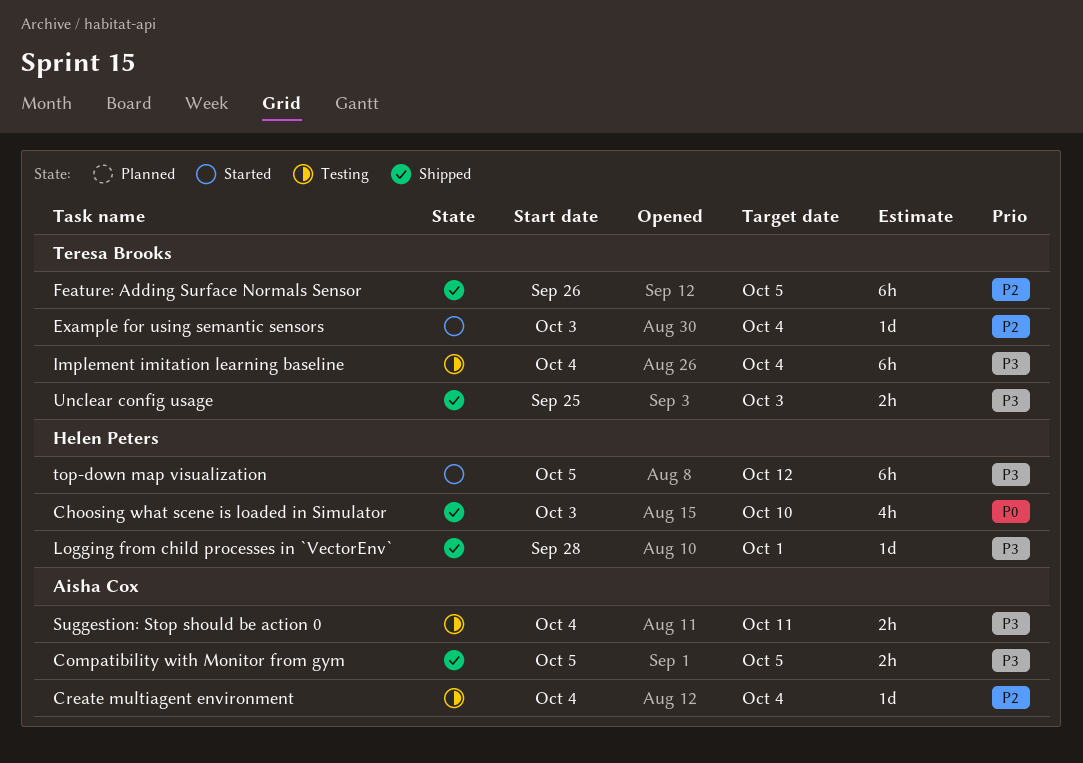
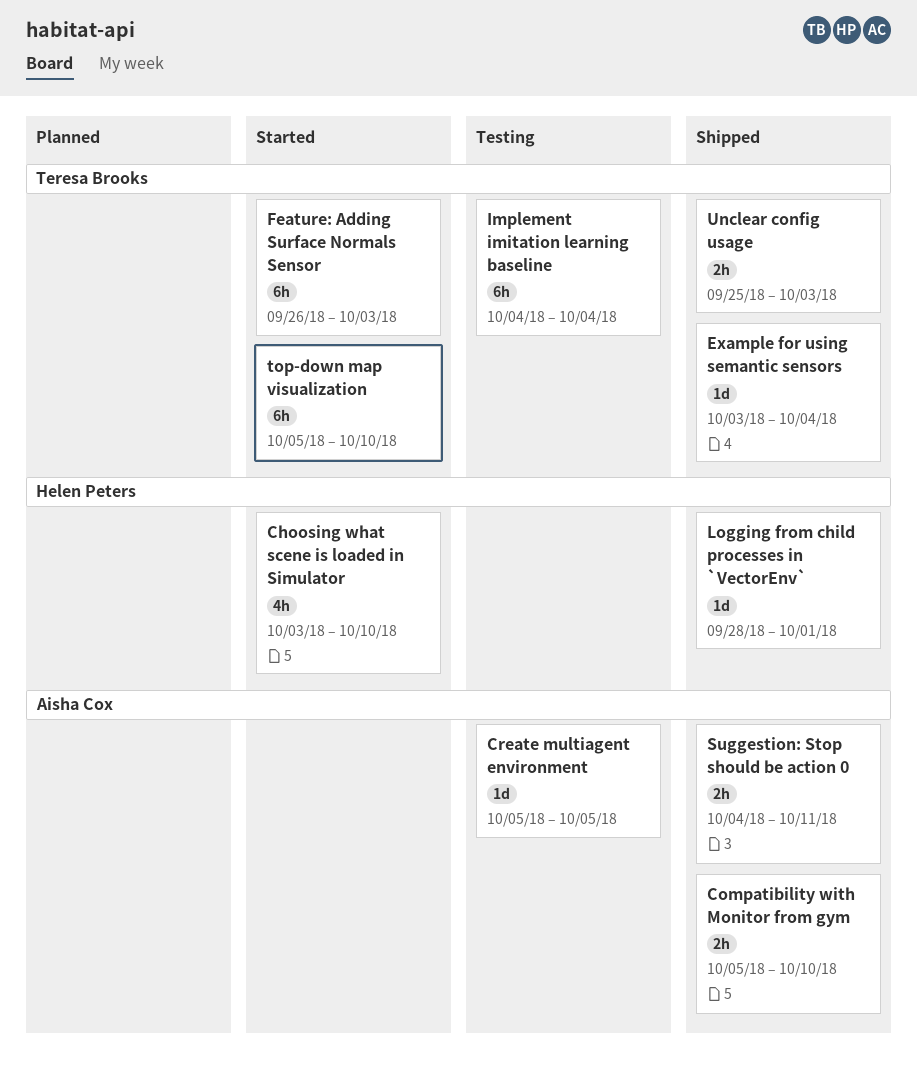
Choosing what scene is loaded in Simulator, status: Shipped -> Started
Compatibility with Monitor from gym, due: Oct 5 -> Oct 10
Create multiagent environment, start: Oct 4 -> Oct 5
Create multiagent environment, due: Oct 4 -> Oct 5
Example for using semantic sensors, status: Started -> Shipped
Feature: Adding Surface Normals Sensor, status: Shipped -> Started
Feature: Adding Surface Normals Sensor, due: Oct 5 -> Oct 3
Suggestion: Stop should be action 0, status: Testing -> Shipped
top-down map visualization, owner: Helen Peters -> Teresa Brooks
top-down map visualization, due: Oct 12 -> Oct 10

